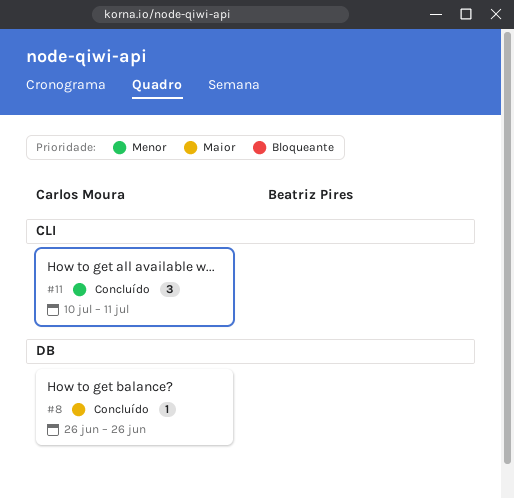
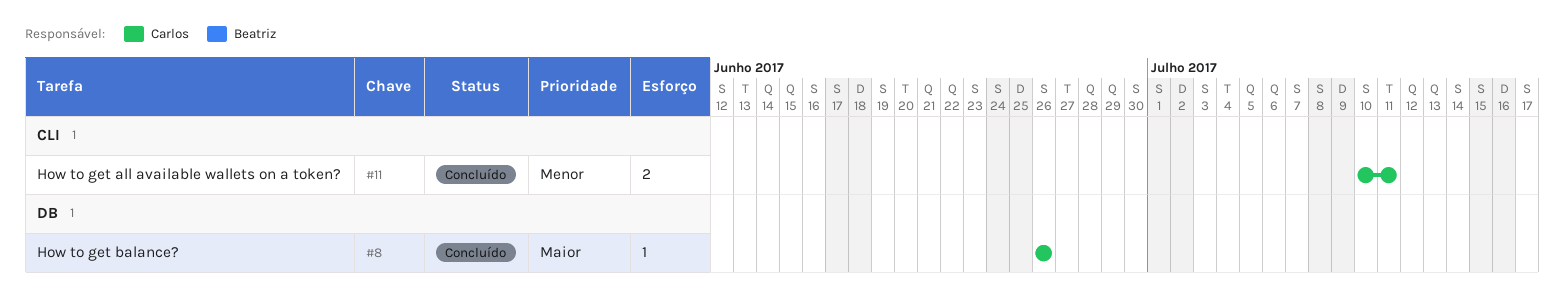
#11, estimate: 3 -> 2

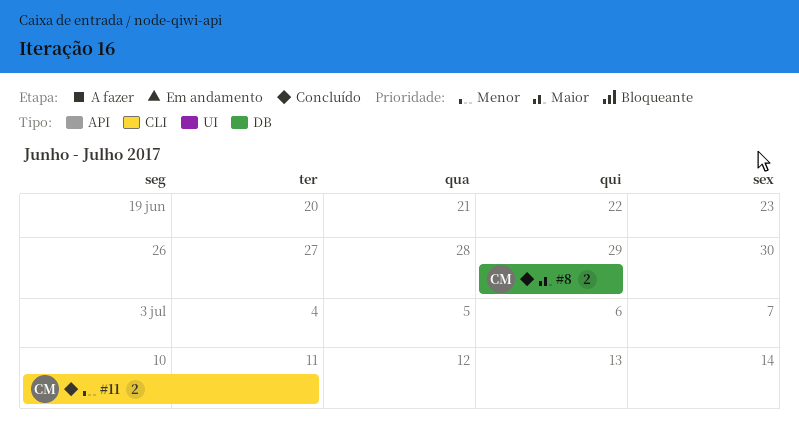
#8, estimate: 1 -> 2
#8, start: Jun 26 -> Jun 29
#8, due: Jun 26 -> Jun 29

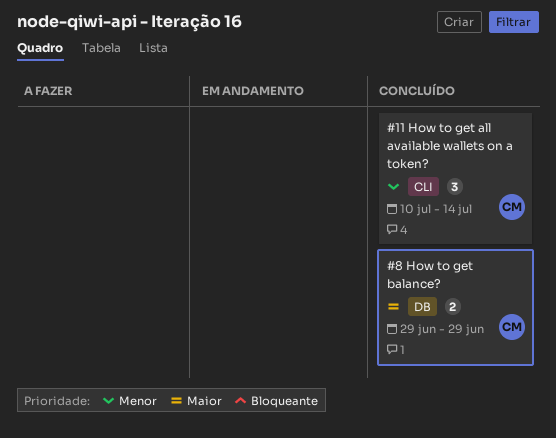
#11, estimate: 2 -> 3
#11, due: Jul 11 -> Jul 14

